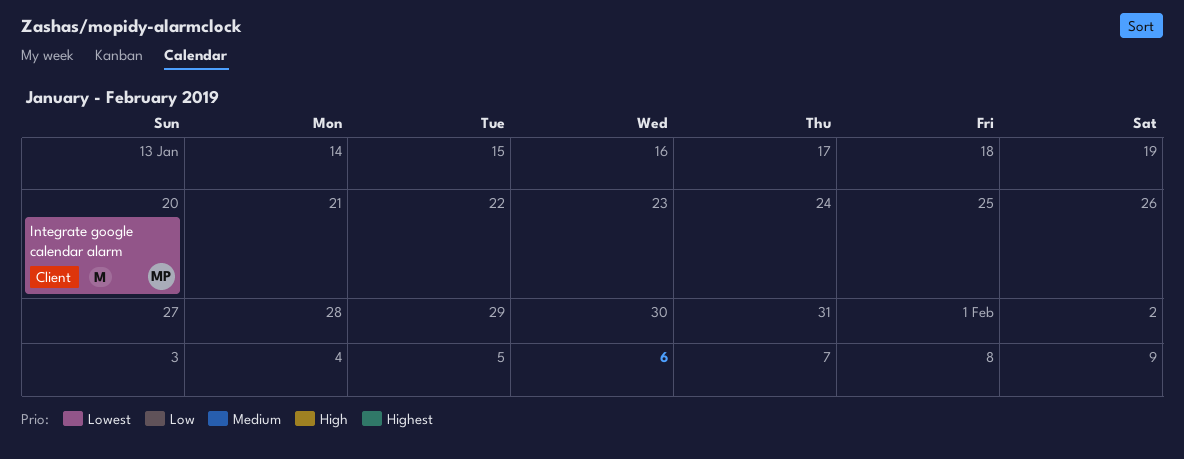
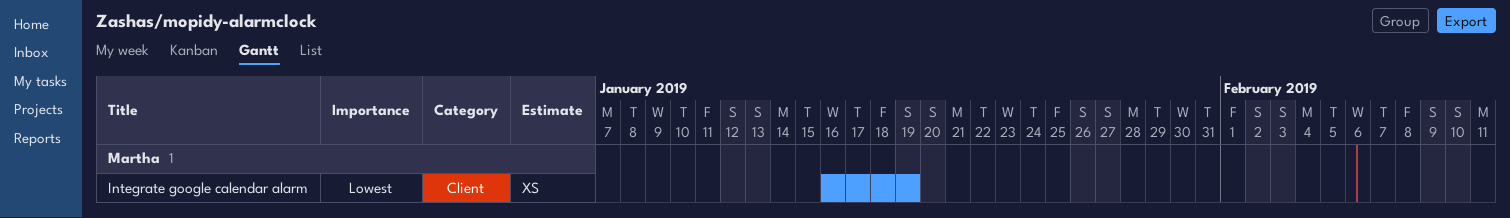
Integrate google calendar alarm, estimate: M -> XS
Integrate google calendar alarm, due: Jan 20 -> Jan 19

